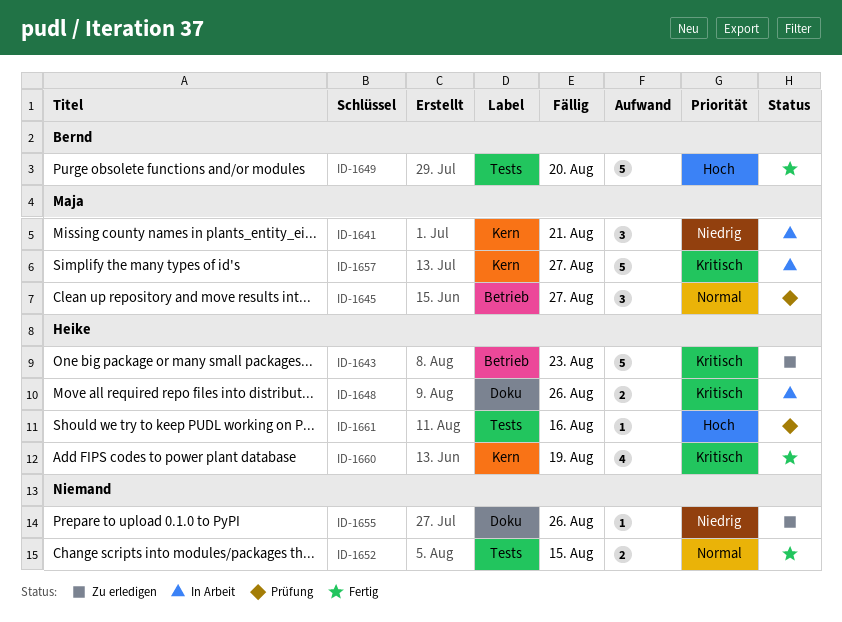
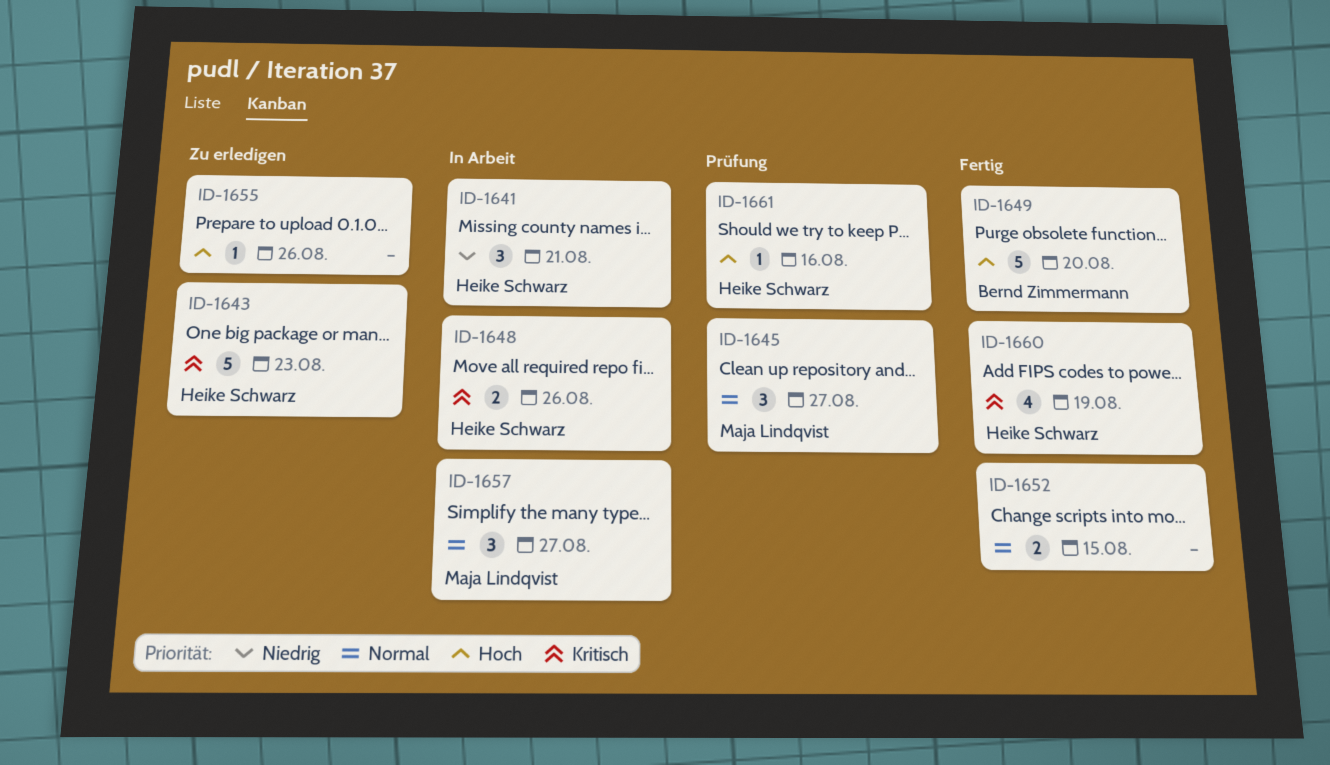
ID-1641, owner: Maja Lindqvist -> Heike Schwarz
ID-1655, priority: Niedrig -> Hoch
ID-1657, priority: Kritisch -> Normal
ID-1657, estimate: 5 -> 3

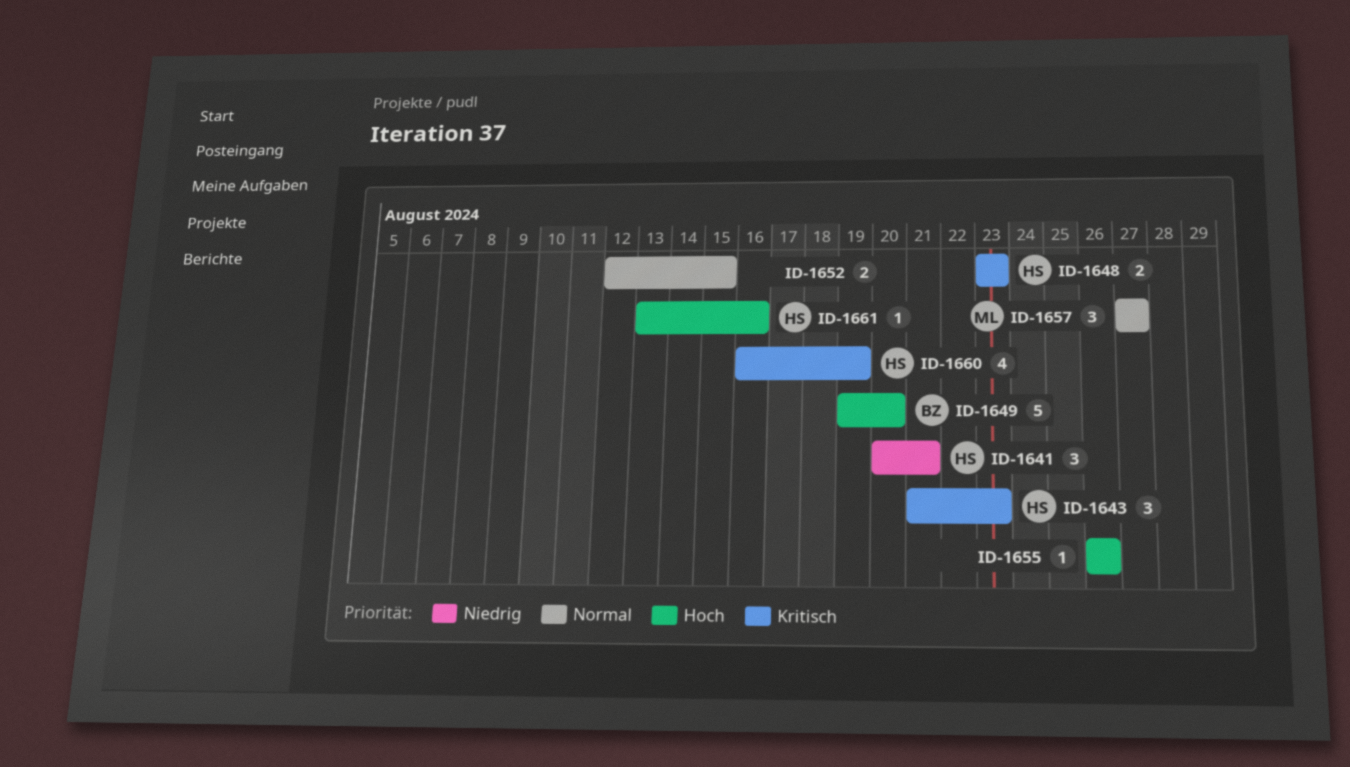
ID-1643, estimate: 5 -> 3
ID-1645: present -> none
ID-1648, due: Aug 26 -> Aug 23

